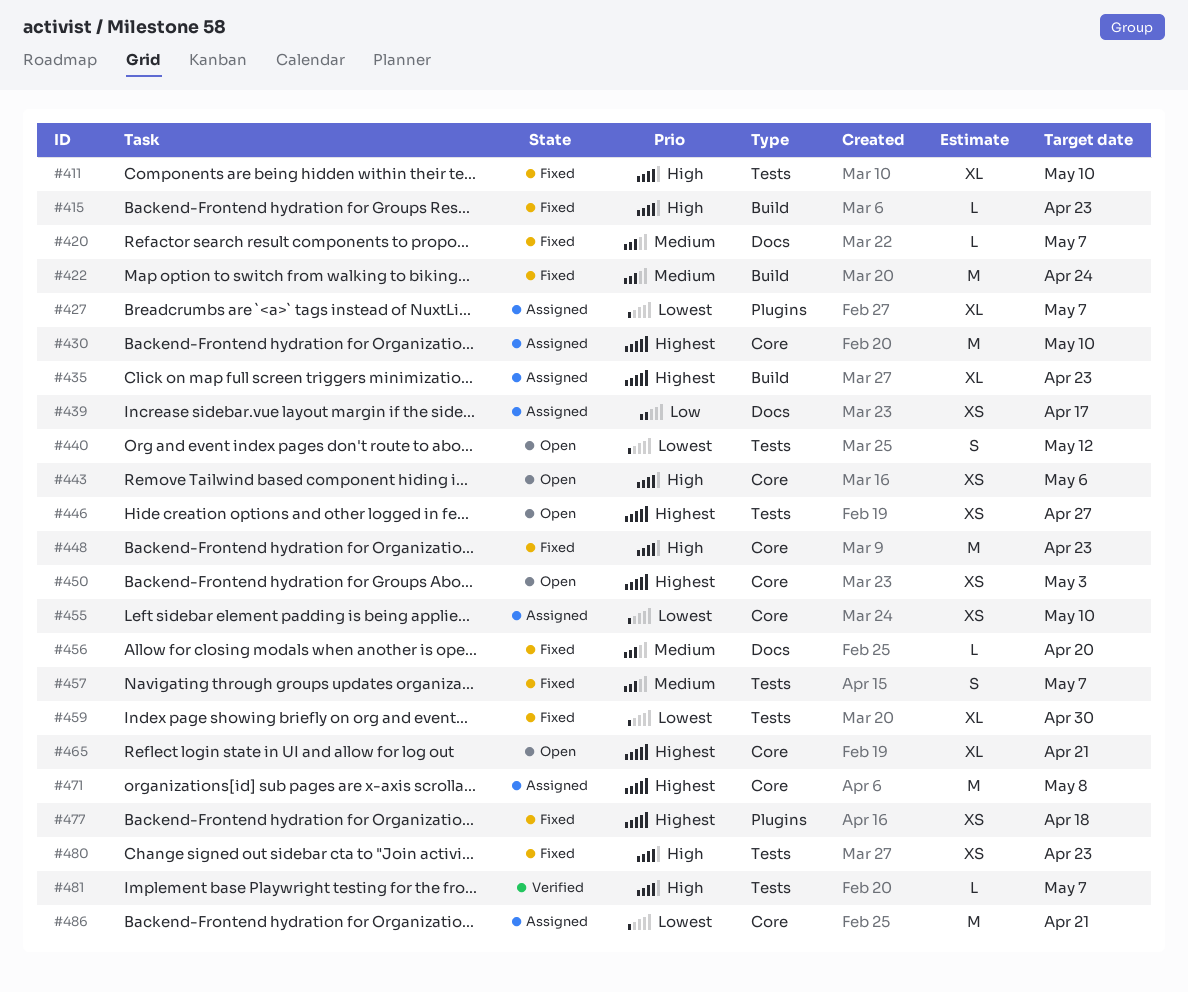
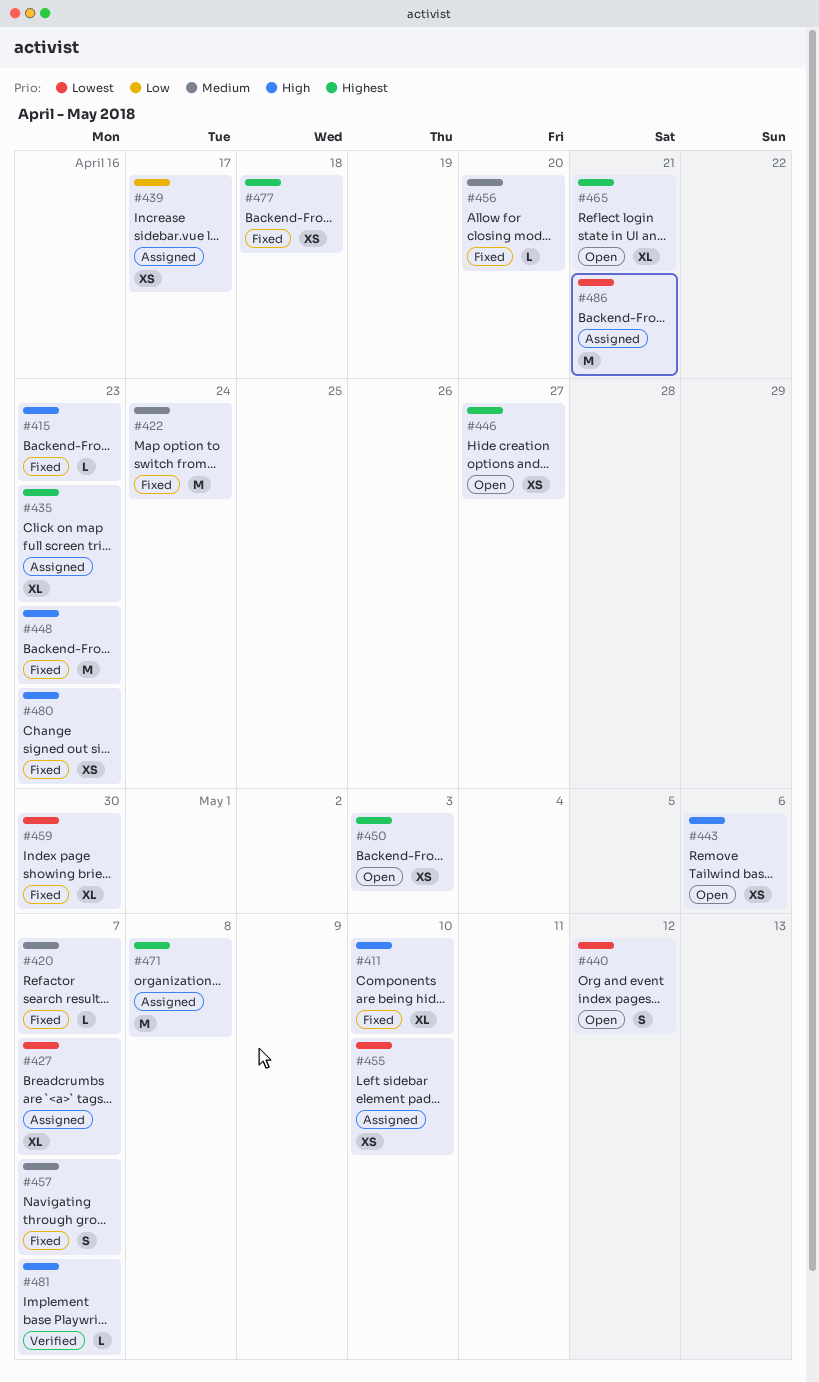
#430: present -> none

